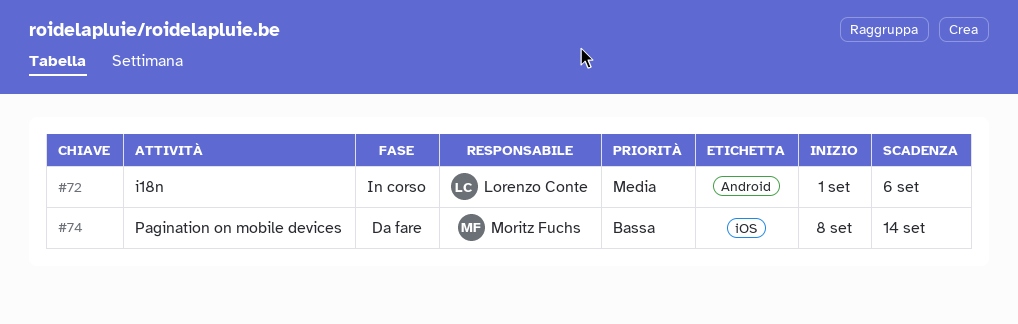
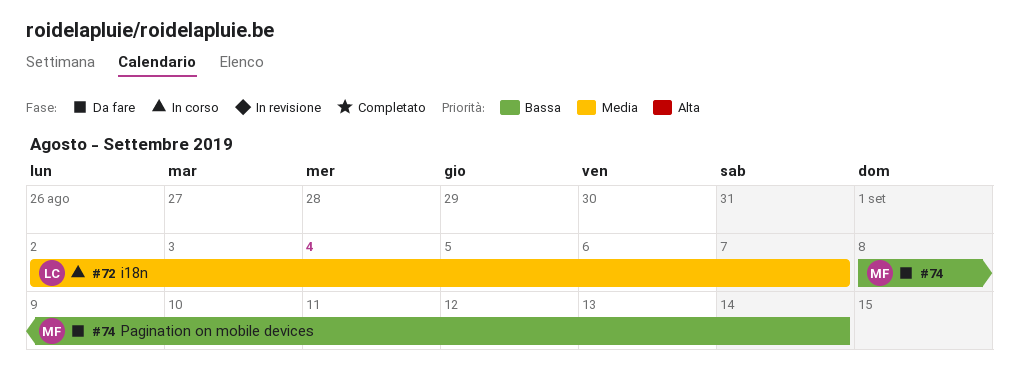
#72, start: Sep 1 -> Sep 2
#72, due: Sep 6 -> Sep 7

